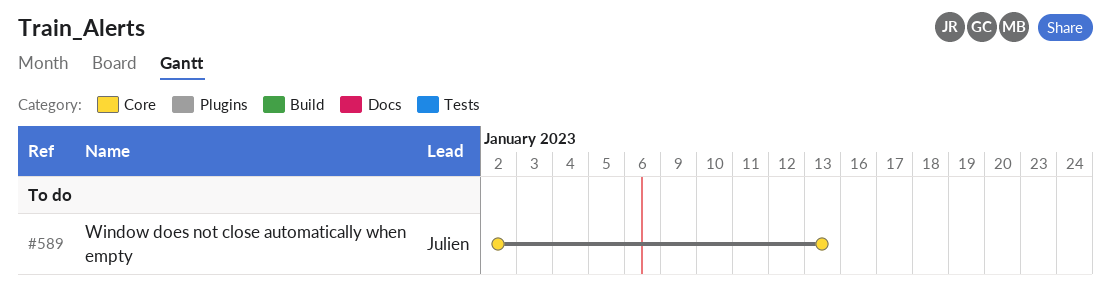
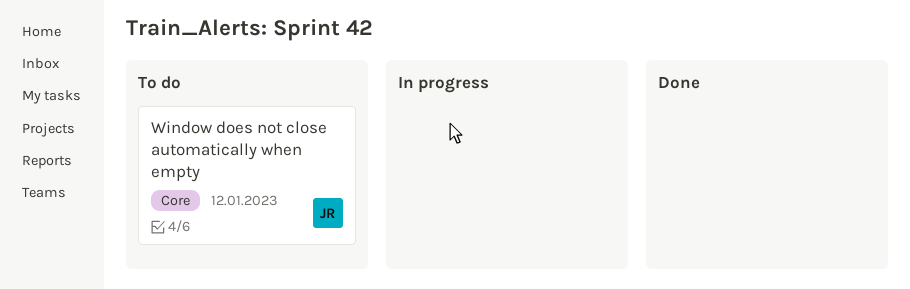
Window does not close automatically when empty, due: Jan 13 -> Jan 12

